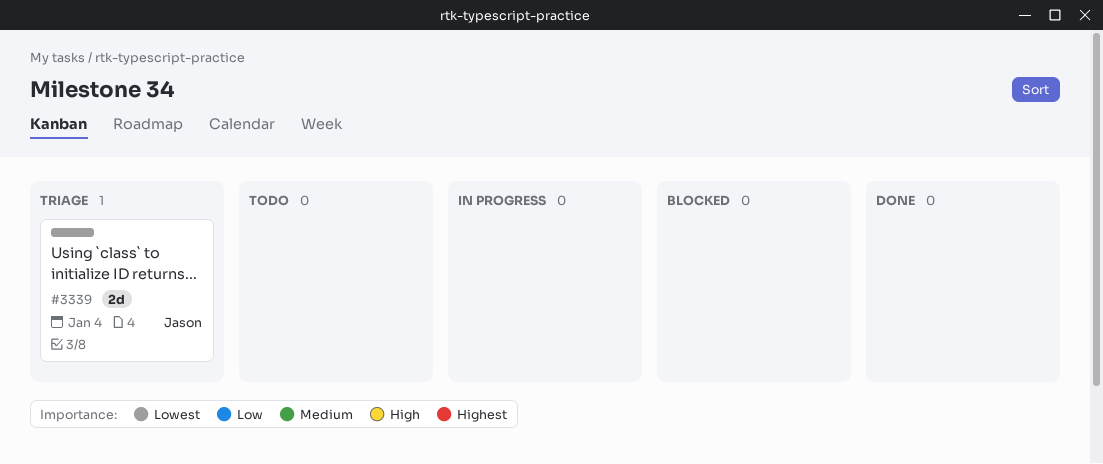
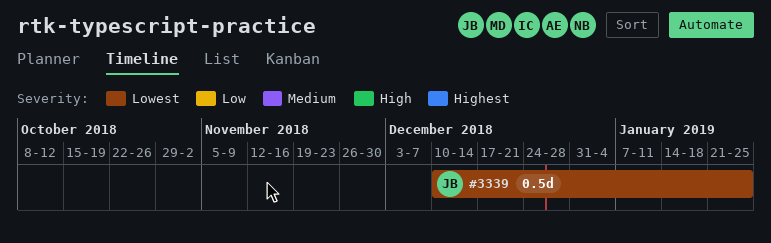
#3339, estimate: 2d -> 0.5d
#3339, due: Jan 4 -> Jan 25

